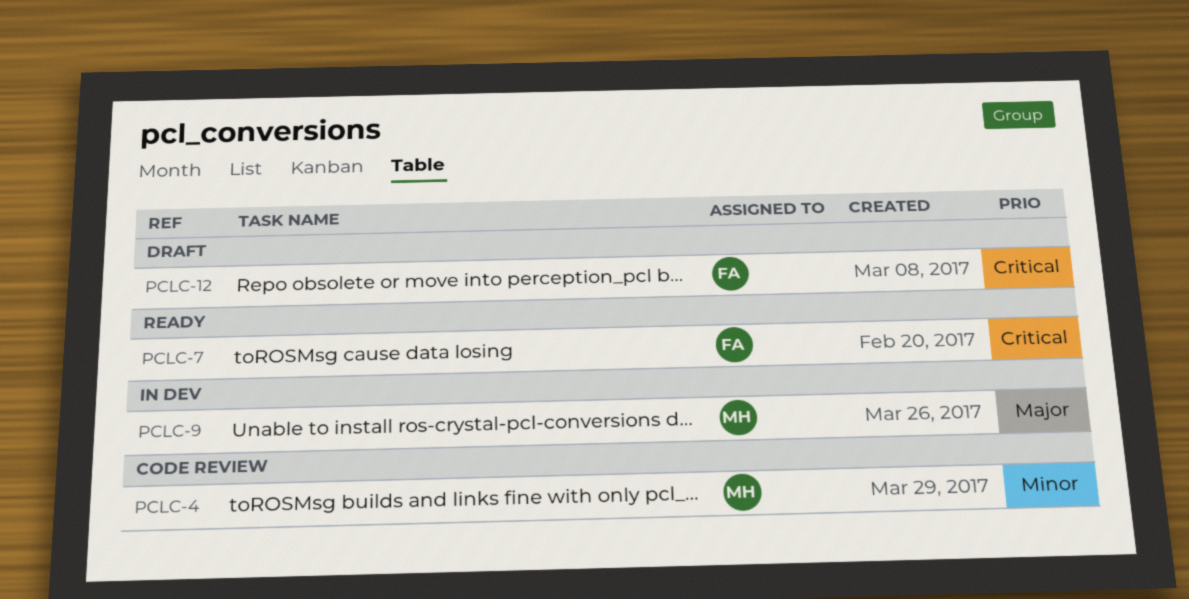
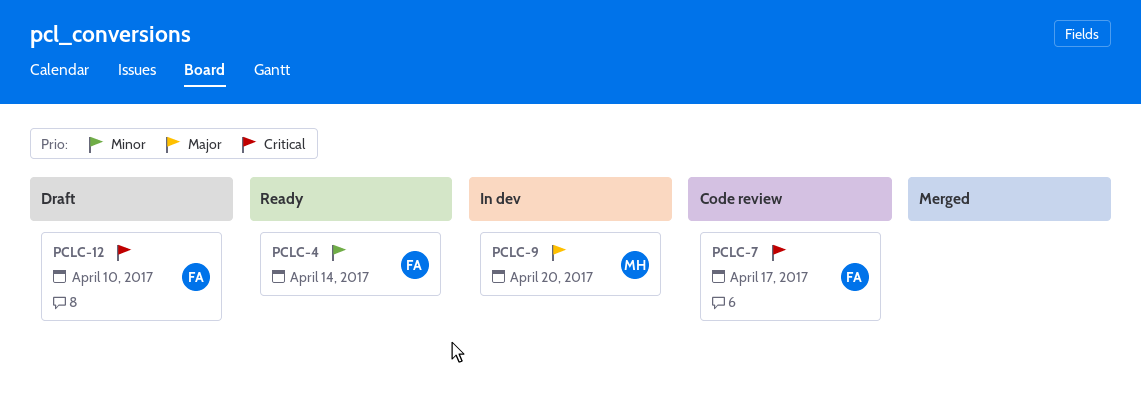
PCLC-4, status: Code review -> Ready
PCLC-4, owner: MH -> FA
PCLC-7, status: Ready -> Code review

